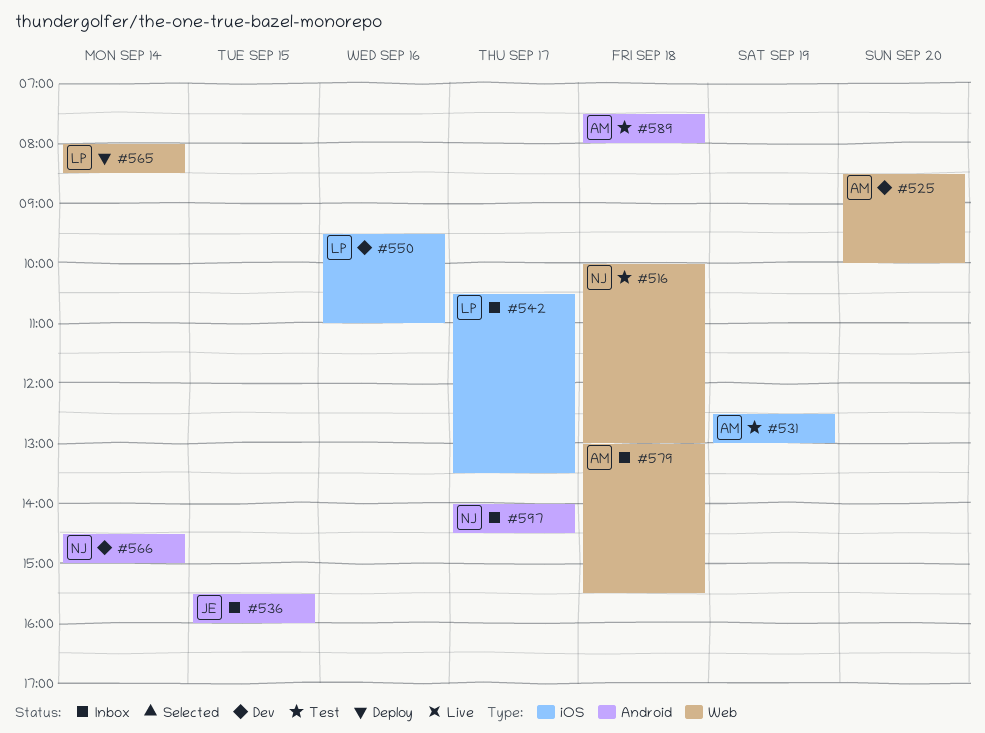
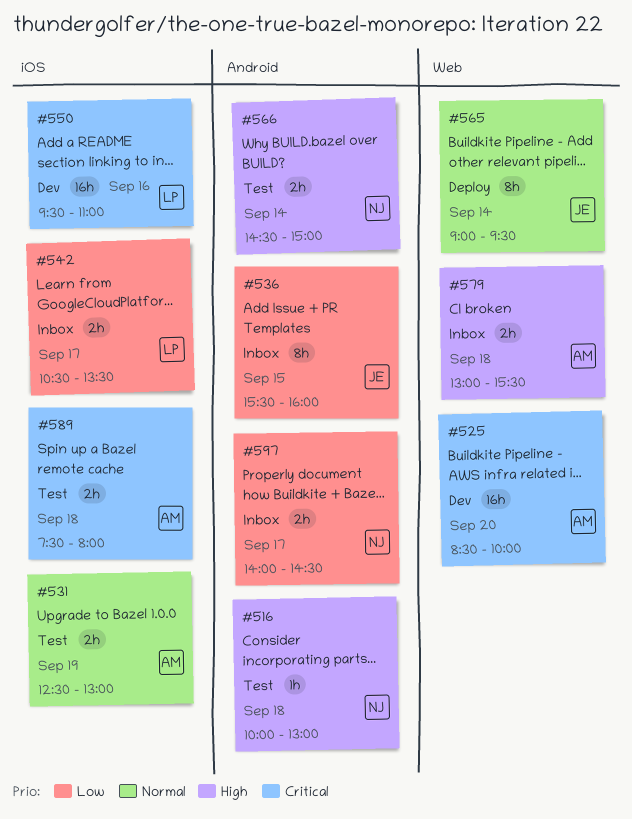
#516, label: Web -> Android
#565, owner: LP -> JE
#565, begins: 08:00 -> 09:00
#565, ends: 08:30 -> 09:30
#566, status: Dev -> Test
#589, label: Android -> iOS

